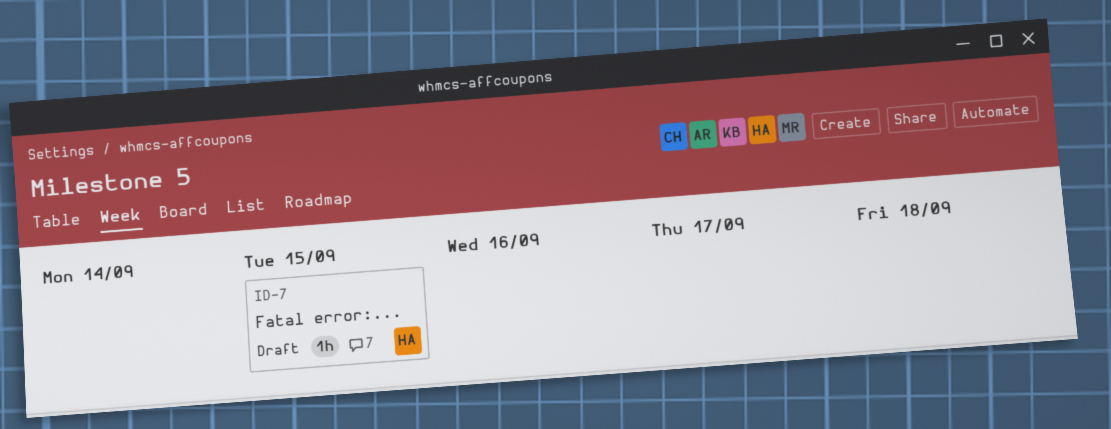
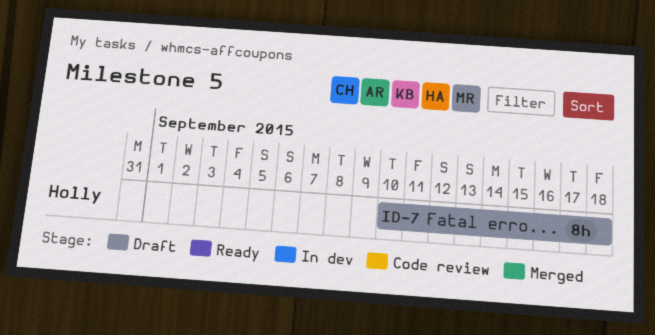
ID-7, estimate: 1h -> 8h
ID-7, due: Sep 15 -> Sep 18

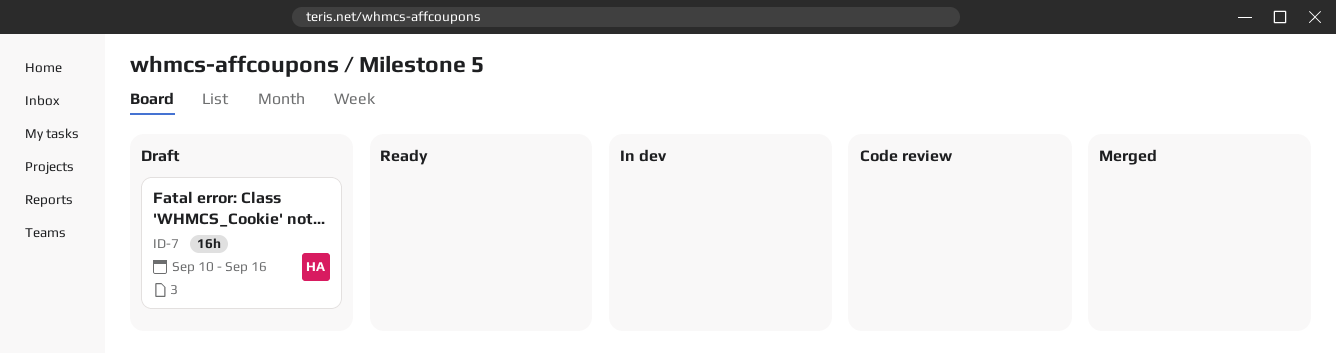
ID-7, estimate: 8h -> 16h
ID-7, due: Sep 18 -> Sep 16

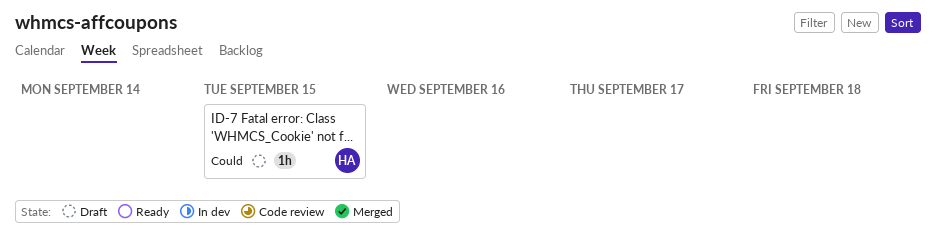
ID-7, estimate: 16h -> 1h
ID-7, due: Sep 16 -> Sep 15

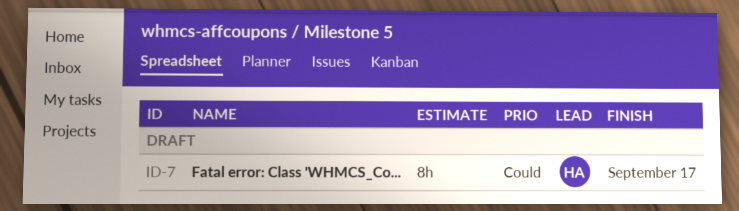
ID-7, estimate: 1h -> 8h
ID-7, due: Sep 15 -> Sep 17

